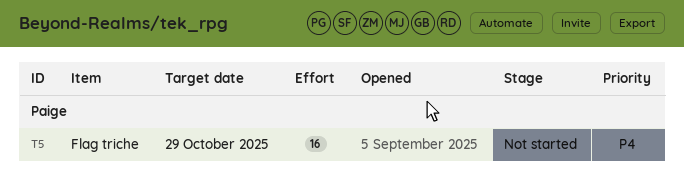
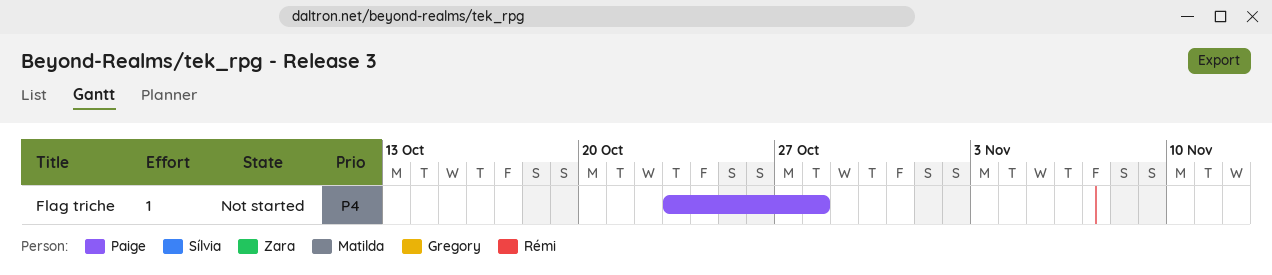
Flag triche, estimate: 16 -> 1
Flag triche, due: Oct 29 -> Oct 28

